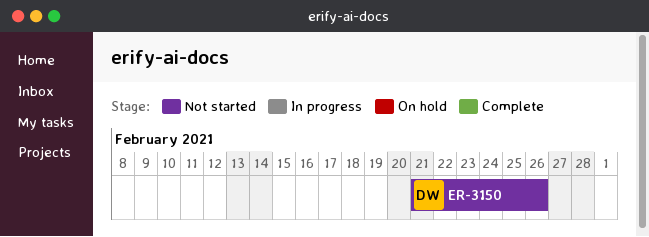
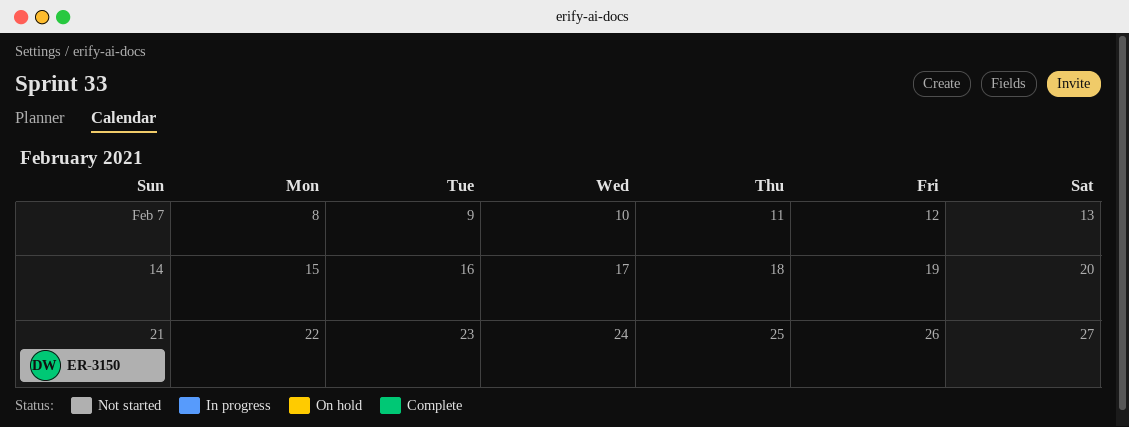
ER-3150, due: Feb 26 -> Feb 21

